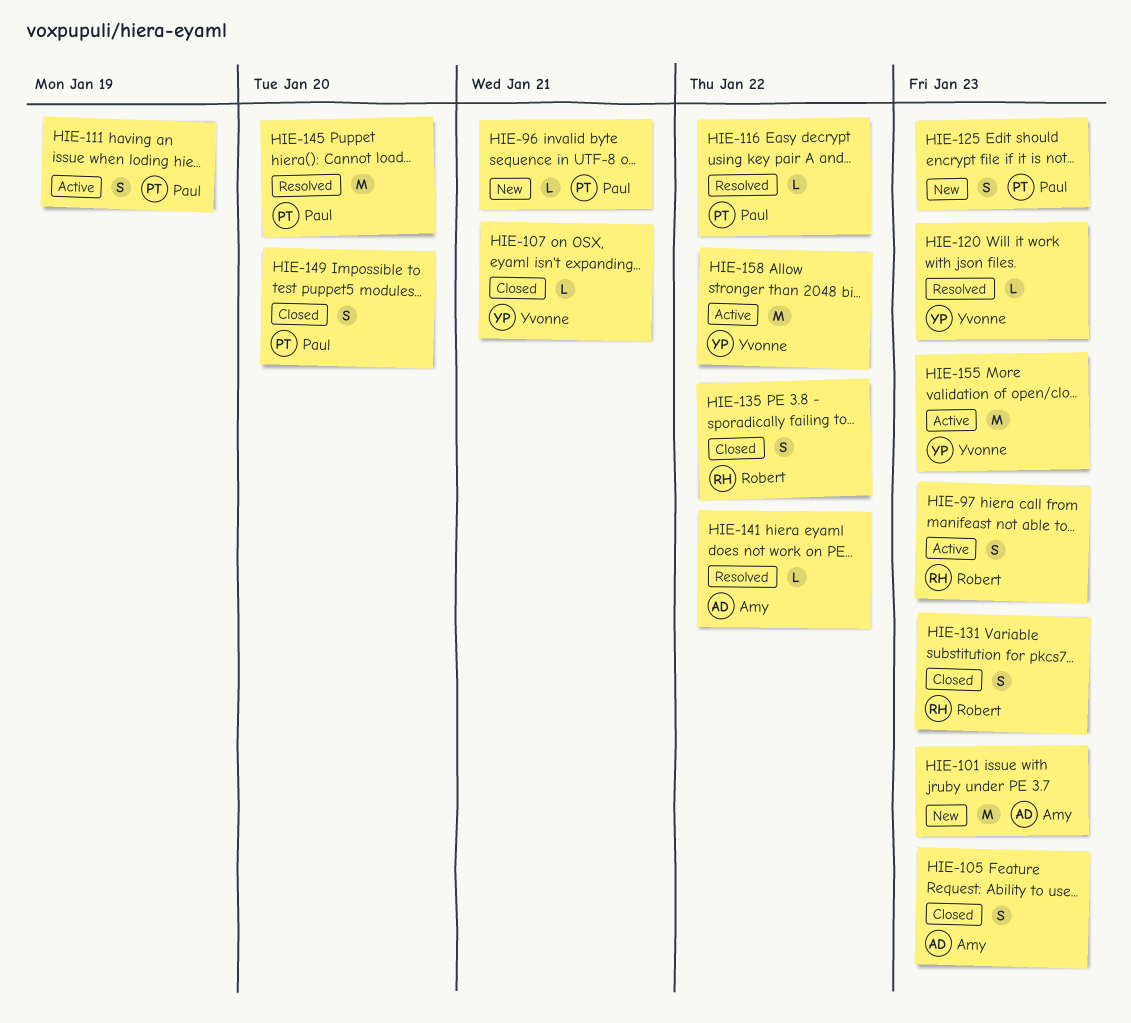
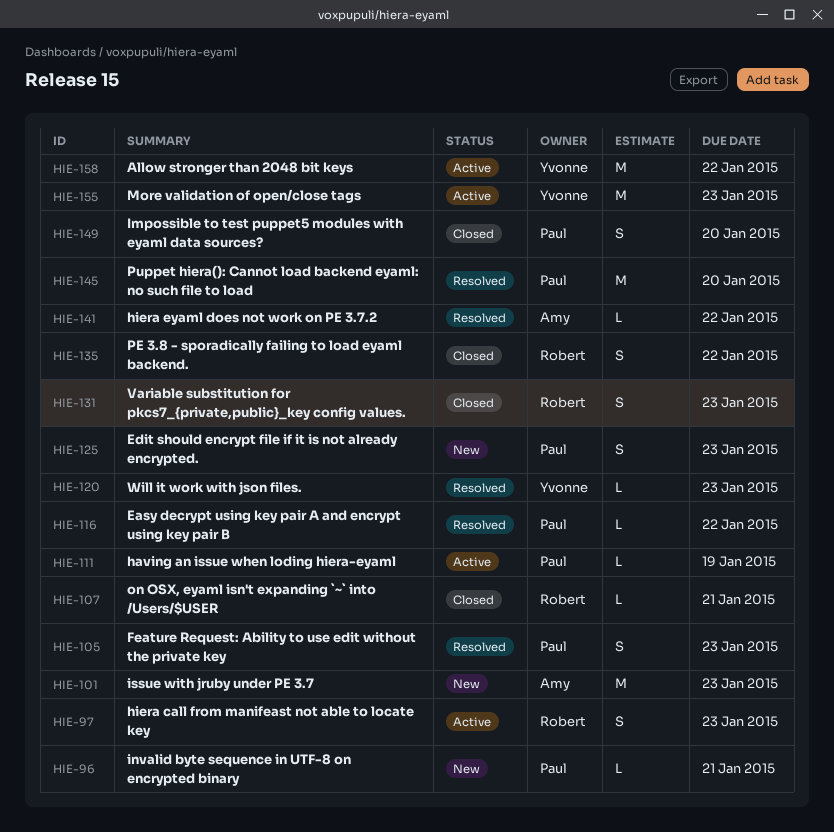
HIE-105, status: Closed -> Resolved
HIE-105, owner: Amy -> Paul
HIE-107, owner: Yvonne -> Robert
HIE-111, estimate: S -> L

